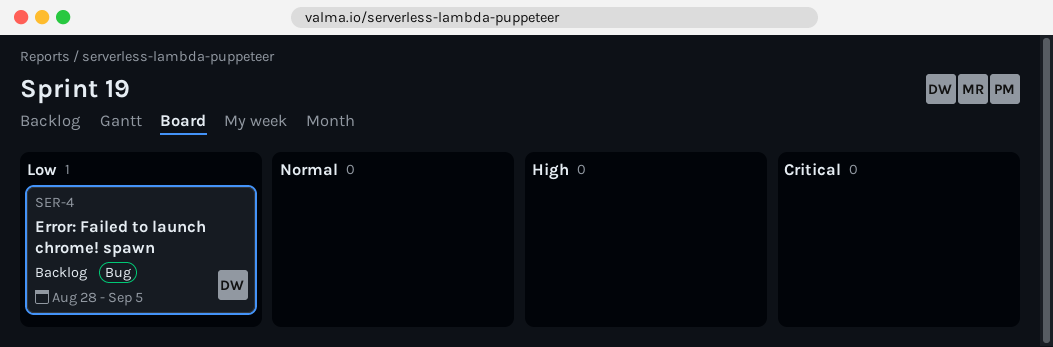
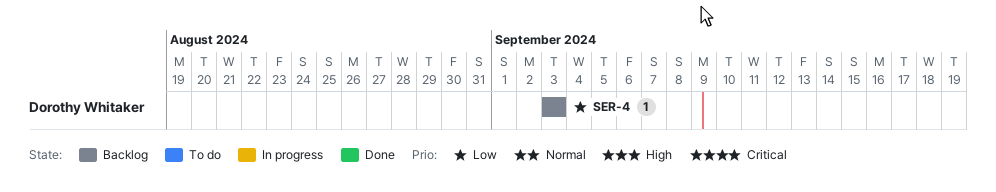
SER-4, start: Aug 28 -> Sep 3
SER-4, due: Sep 5 -> Sep 3

